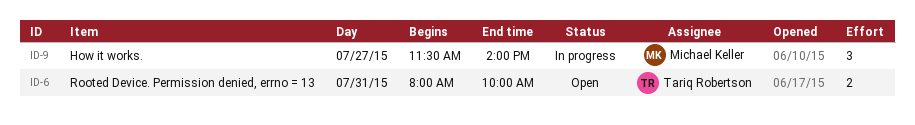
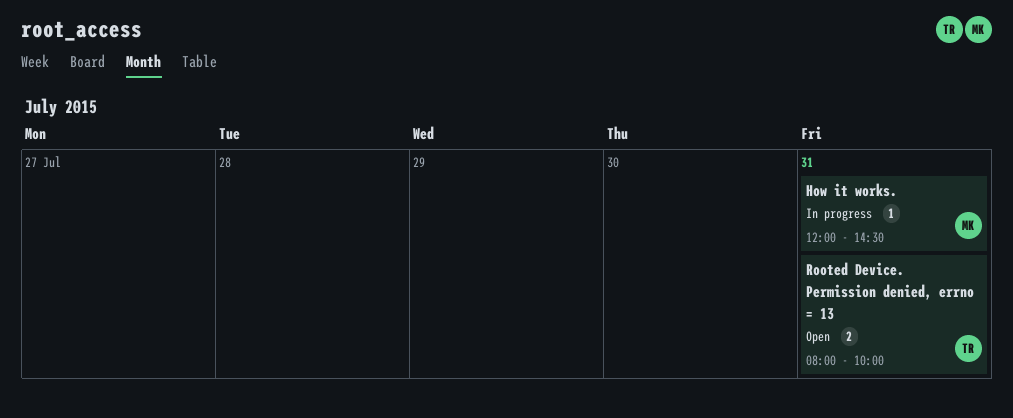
How it works., estimate: 3 -> 1
How it works., day: Jul 27 -> Jul 31
How it works., begins: 11:30 -> 12:00
How it works., ends: 14:00 -> 14:30

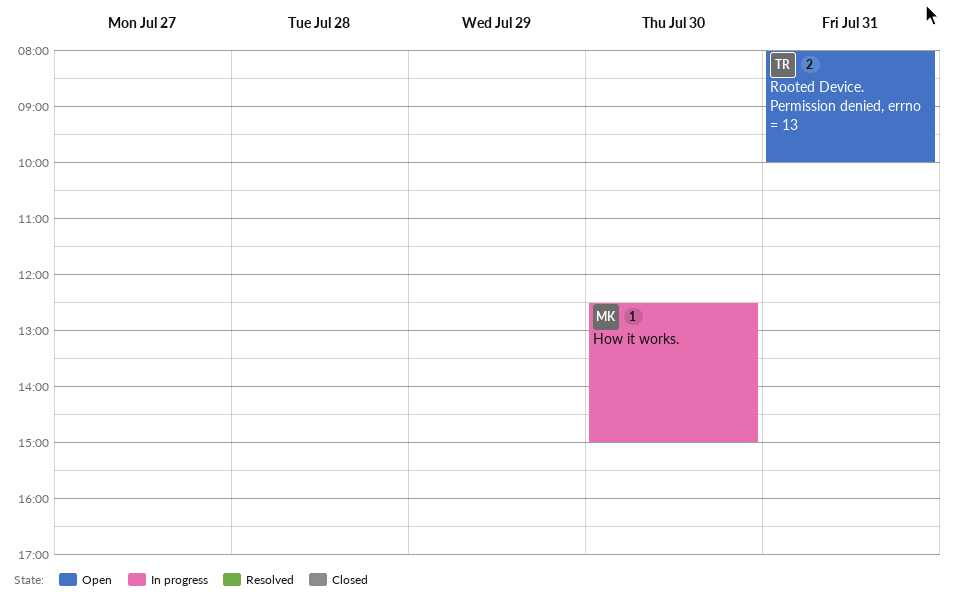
How it works., day: Jul 31 -> Jul 30
How it works., begins: 12:00 -> 12:30
How it works., ends: 14:30 -> 15:00

